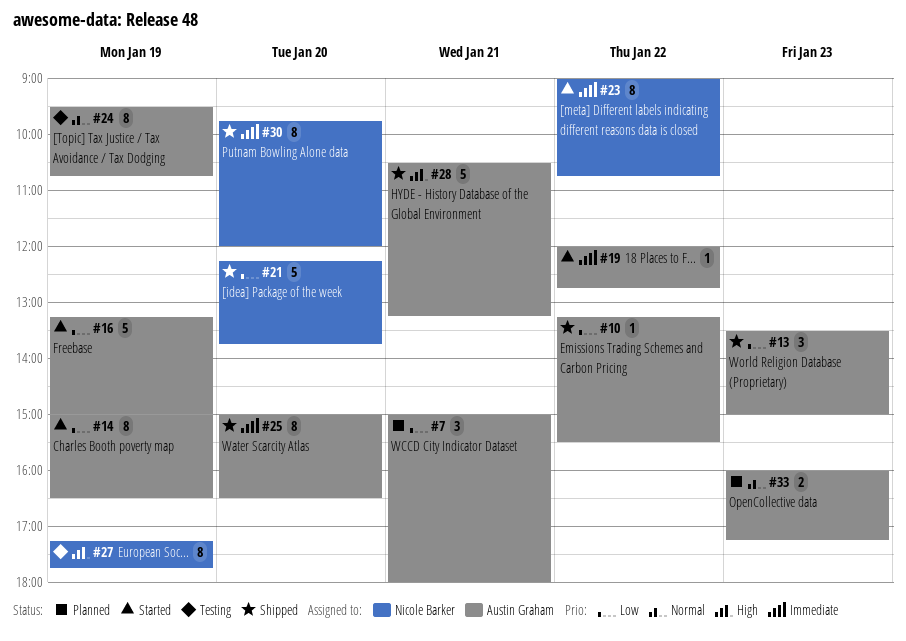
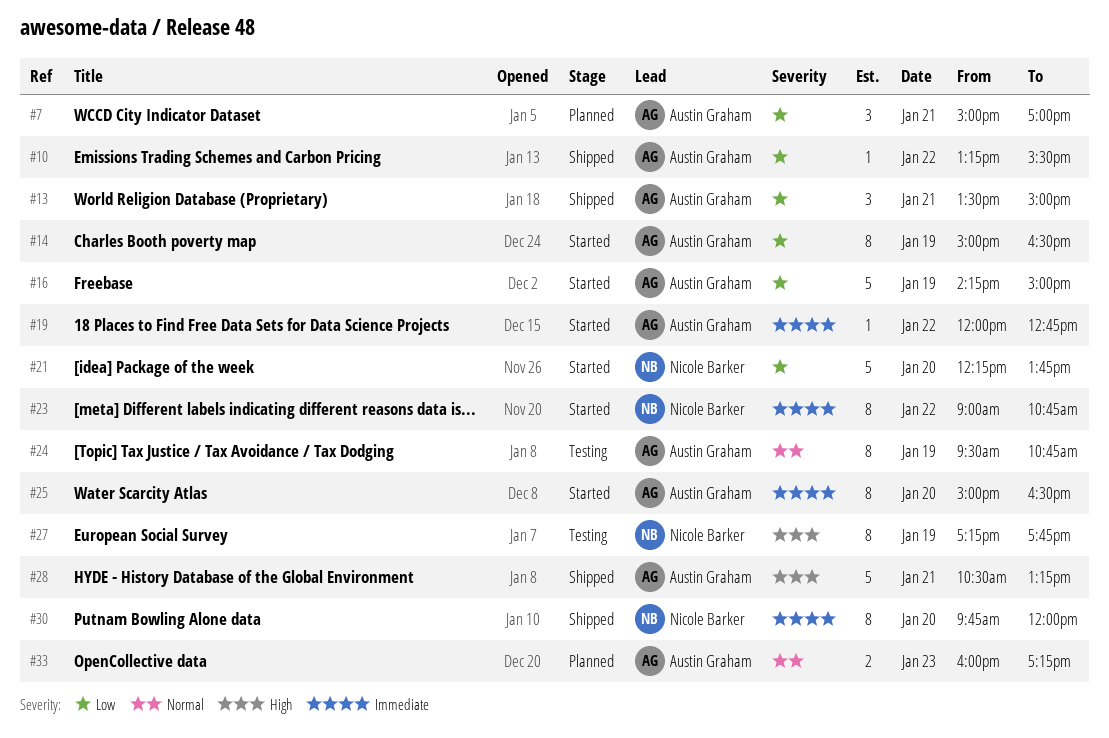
#7, ends: 18:00 -> 17:00
#13, day: Jan 23 -> Jan 21
#16, begins: 13:15 -> 14:15
#21, status: Shipped -> Started
#25, status: Shipped -> Started

